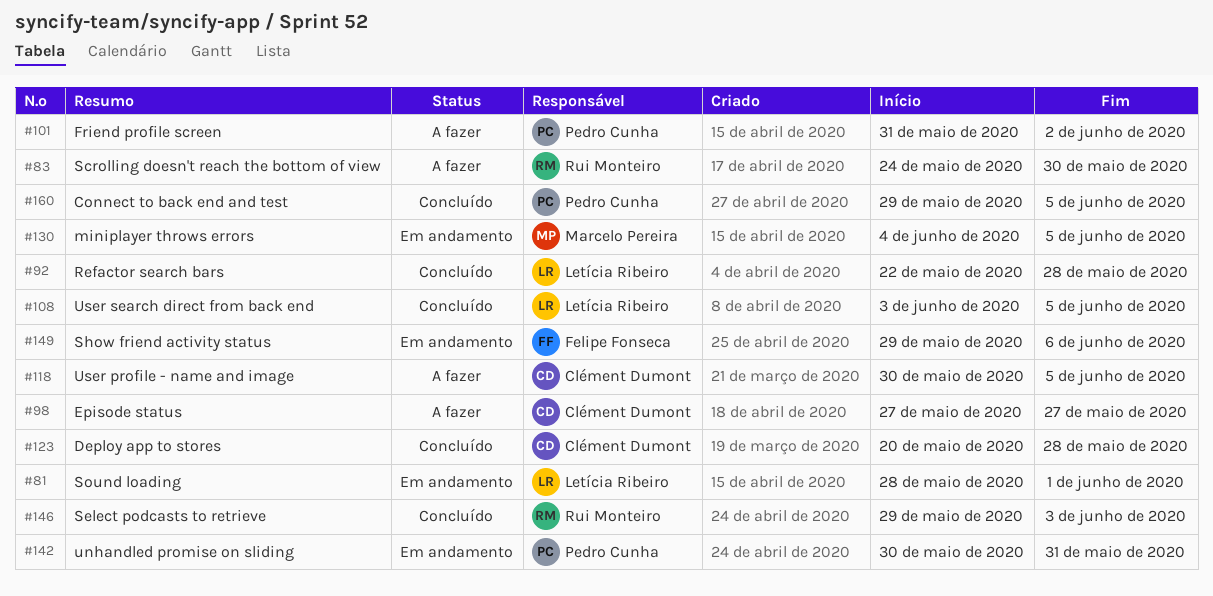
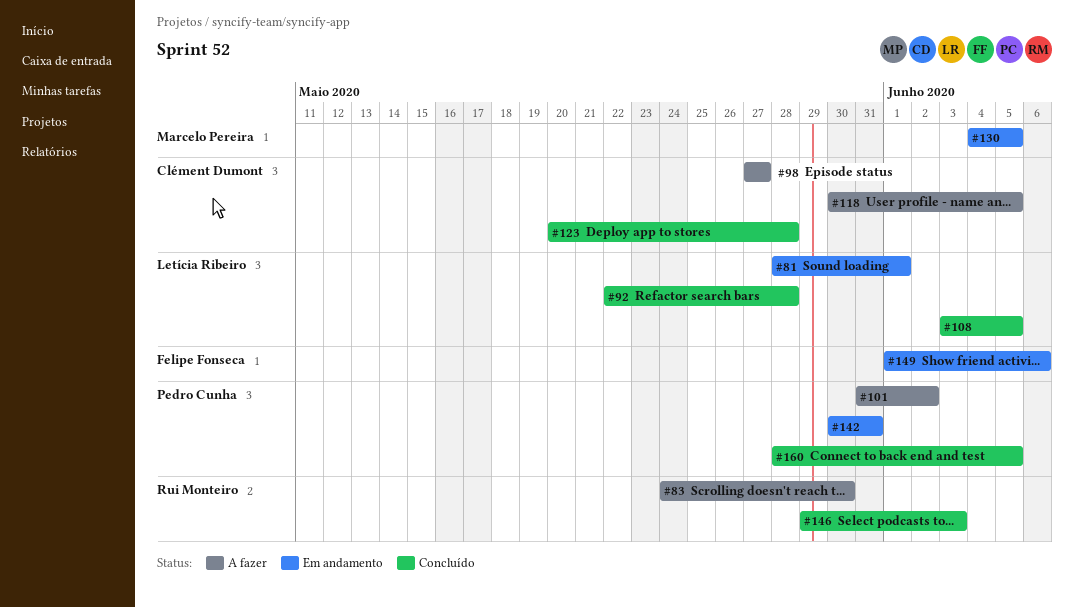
#149, start: May 29 -> Jun 1
#160, start: May 29 -> May 28

